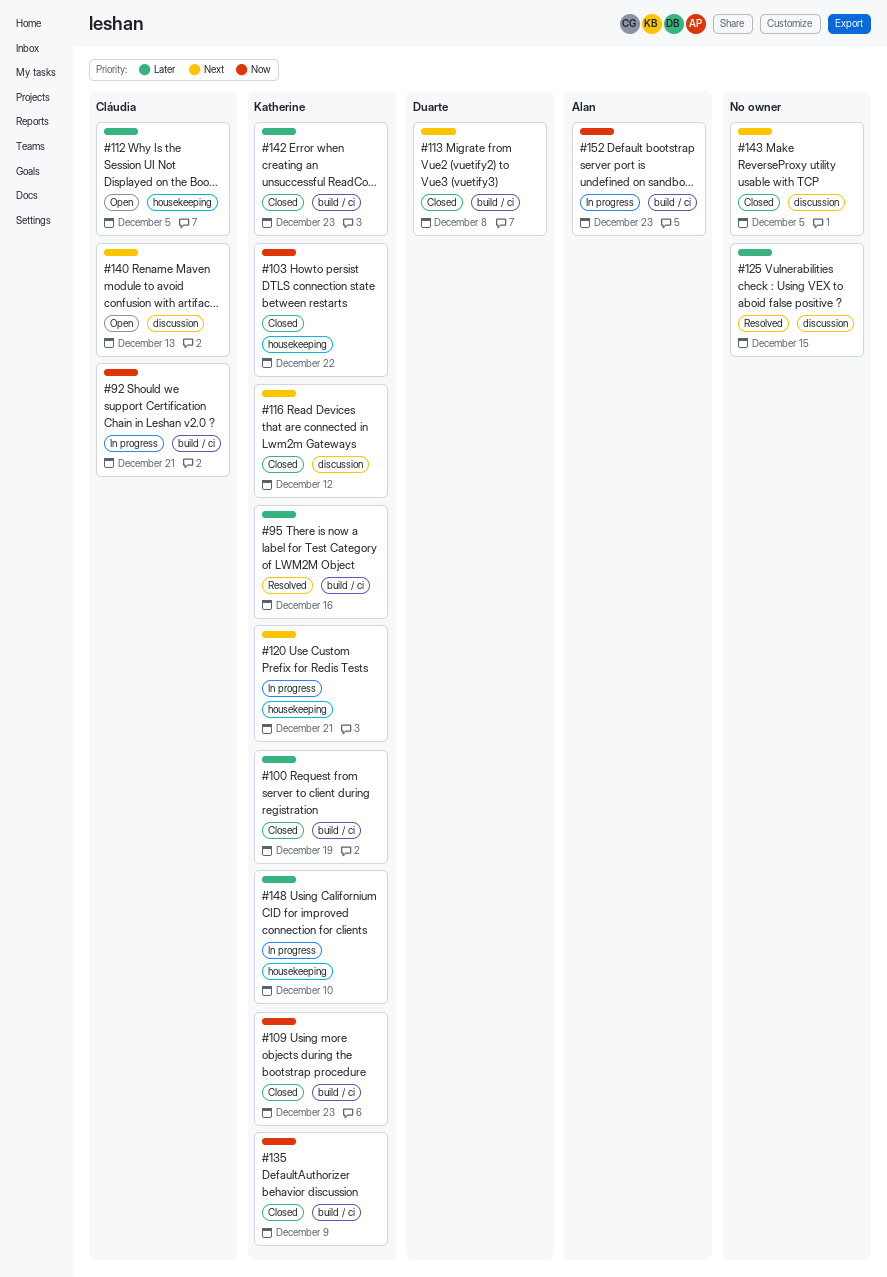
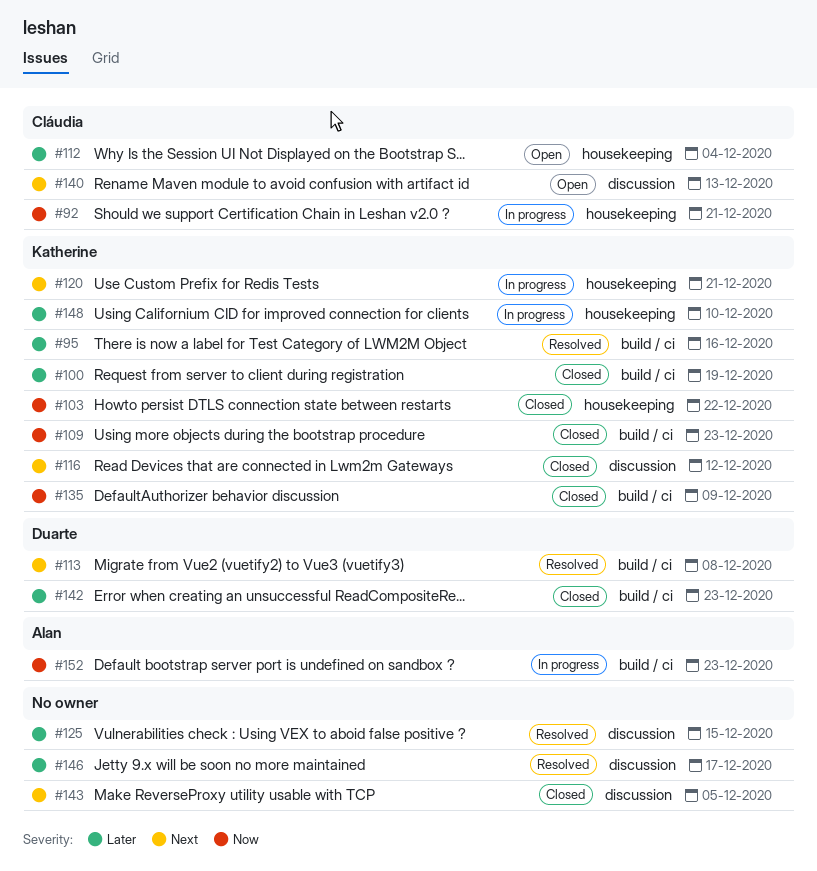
#92, label: build / ci -> housekeeping
#112, due: Dec 5 -> Dec 4
#113, status: Closed -> Resolved
#142, owner: Katherine -> Duarte
#146: none -> present

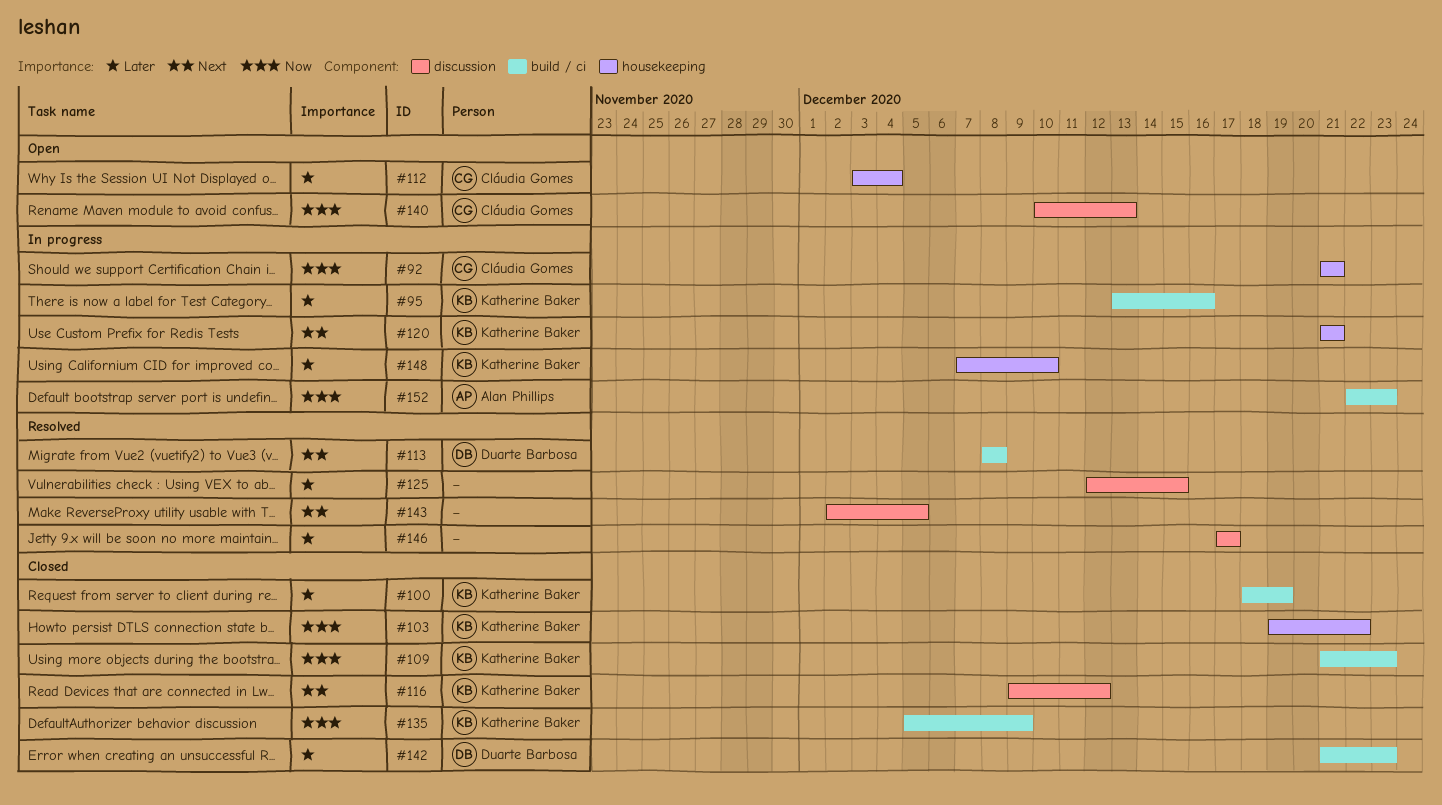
#95, status: Resolved -> In progress
#140, priority: Next -> Now
#143, status: Closed -> Resolved

